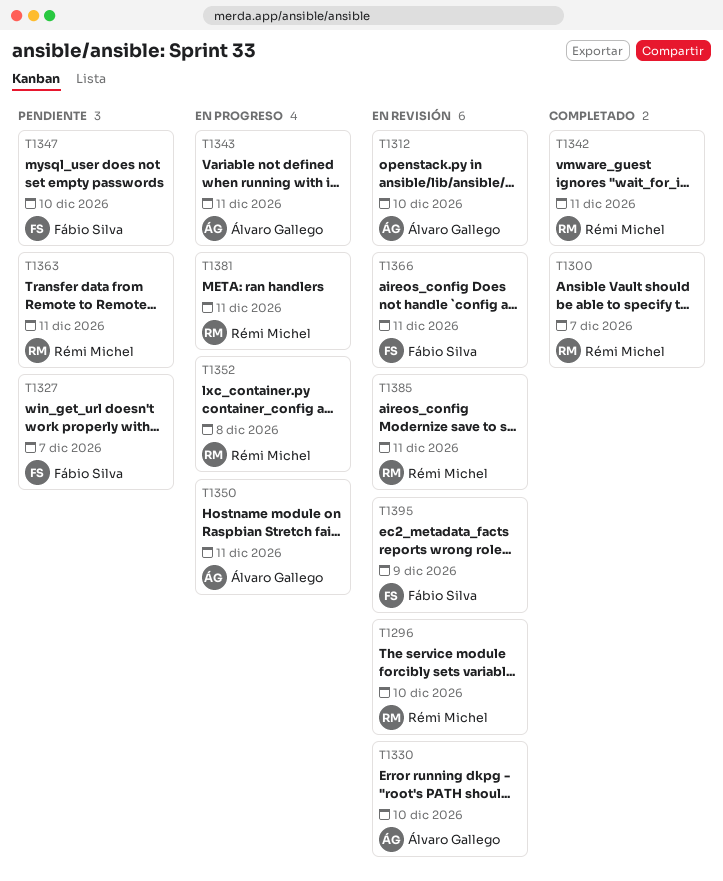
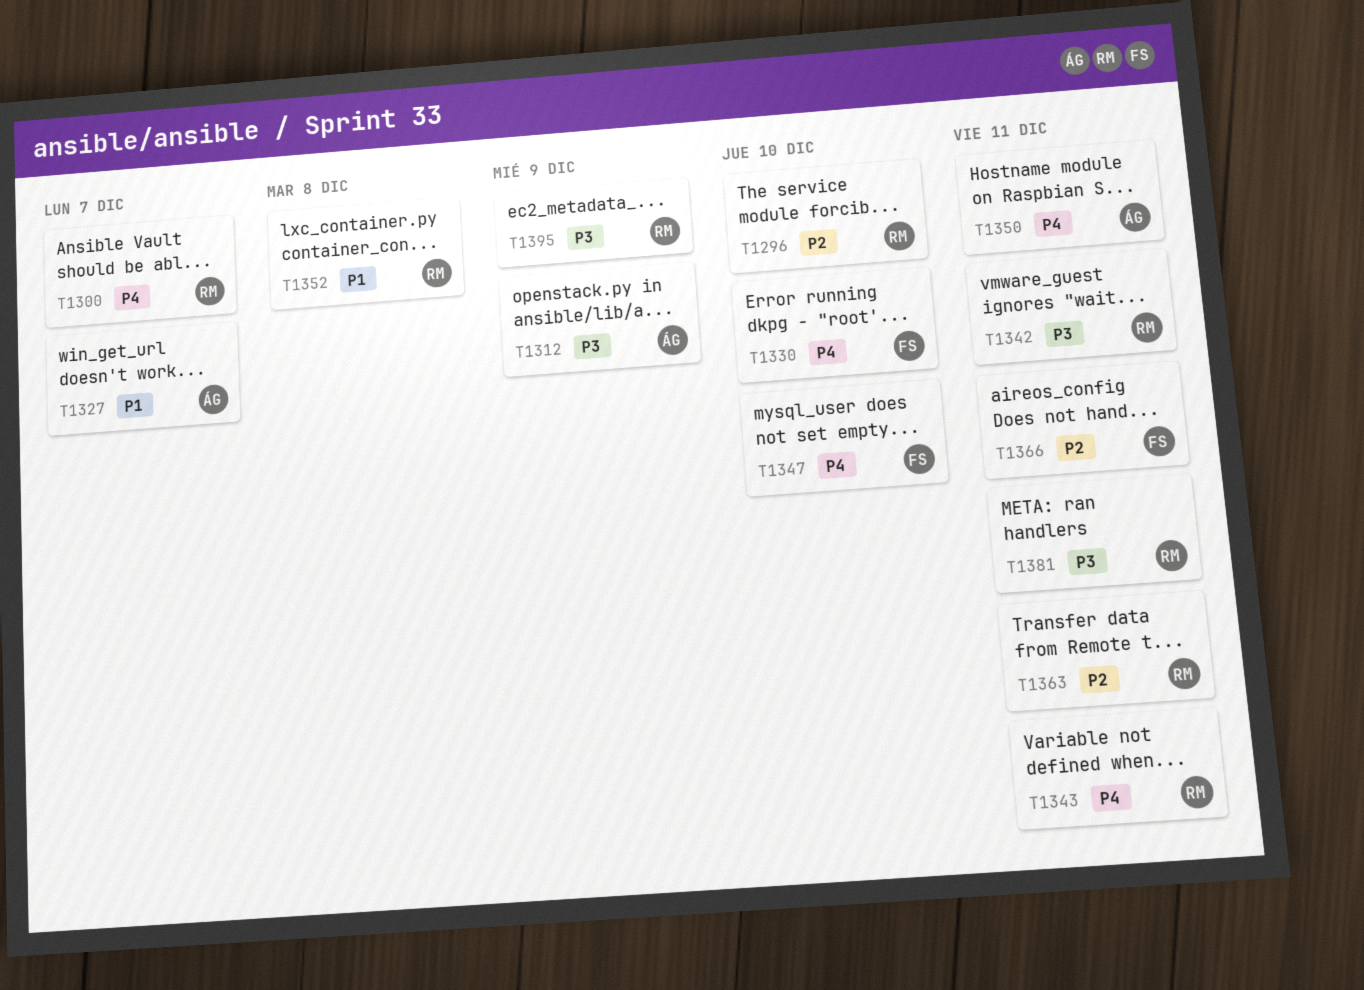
T1312, due: Dec 10 -> Dec 9
T1327, owner: Fábio Silva -> Álvaro Gallego
T1330, owner: Álvaro Gallego -> Fábio Silva
T1343, owner: Álvaro Gallego -> Rémi Michel
T1385: present -> none
T1395, owner: Fábio Silva -> Rémi Michel

